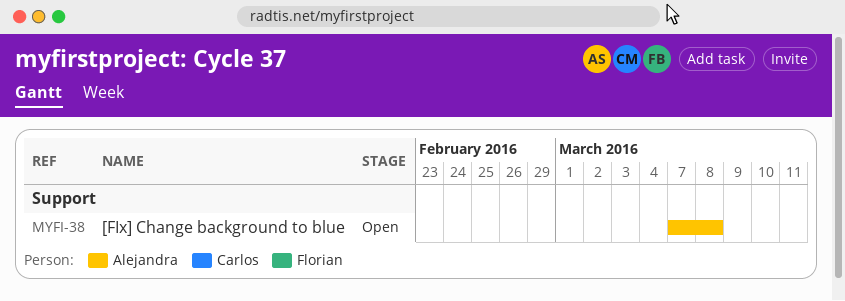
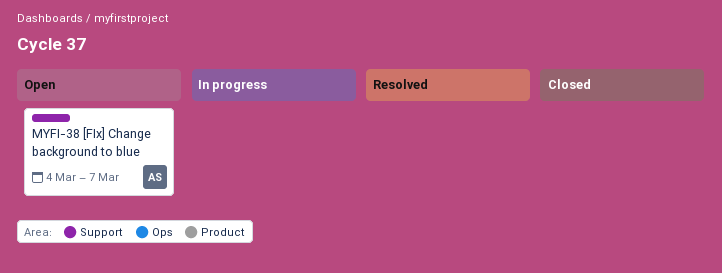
MYFI-38, start: Mar 7 -> Mar 4
MYFI-38, due: Mar 8 -> Mar 7

